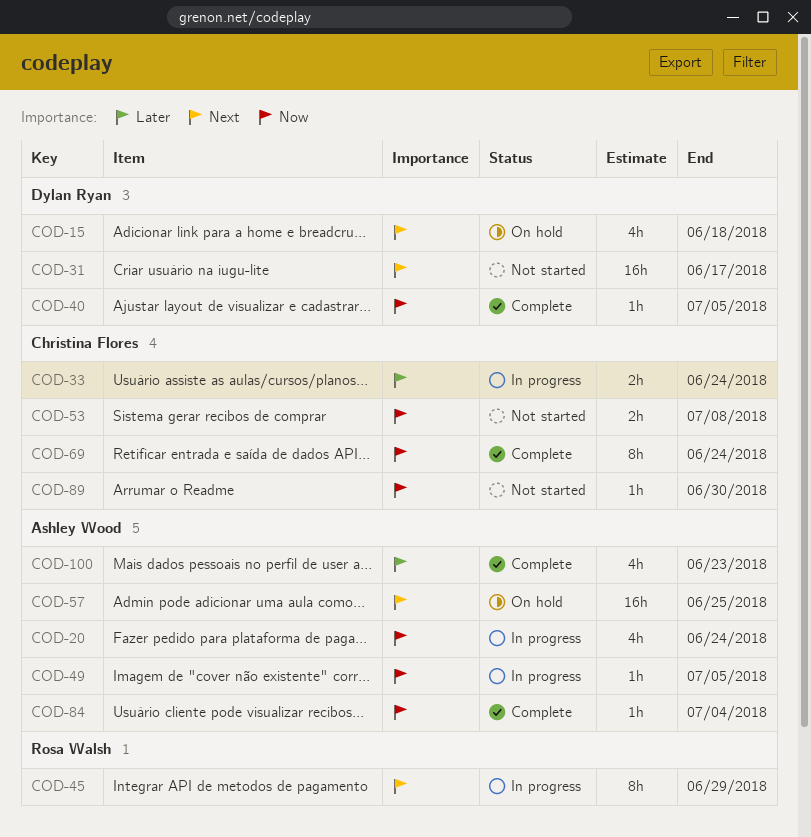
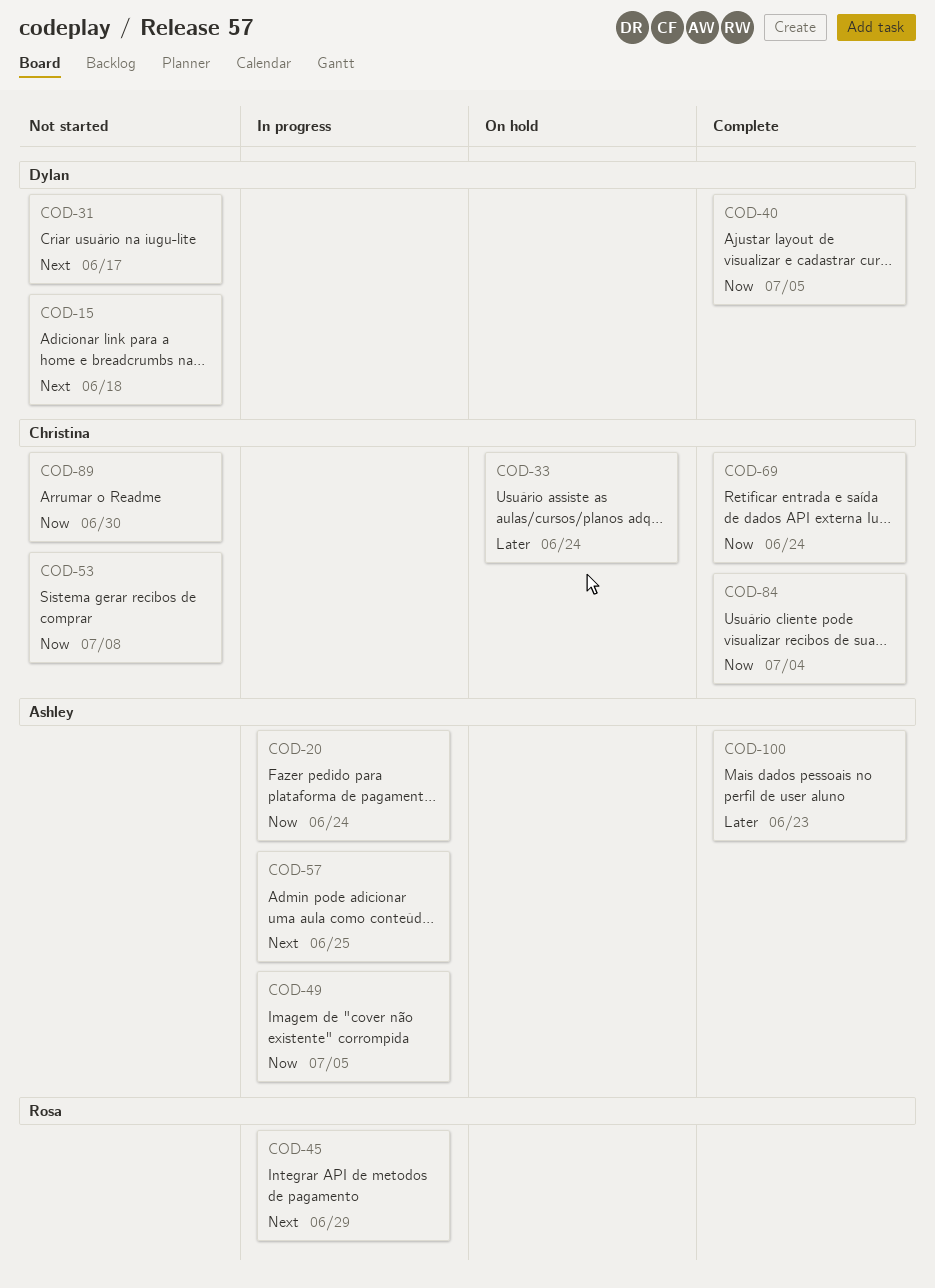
COD-15, status: On hold -> Not started
COD-33, status: In progress -> On hold
COD-57, status: On hold -> In progress
COD-84, owner: Ashley Wood -> Christina Flores

